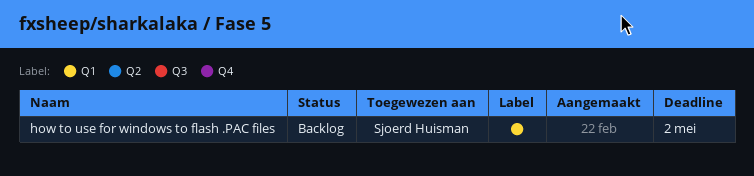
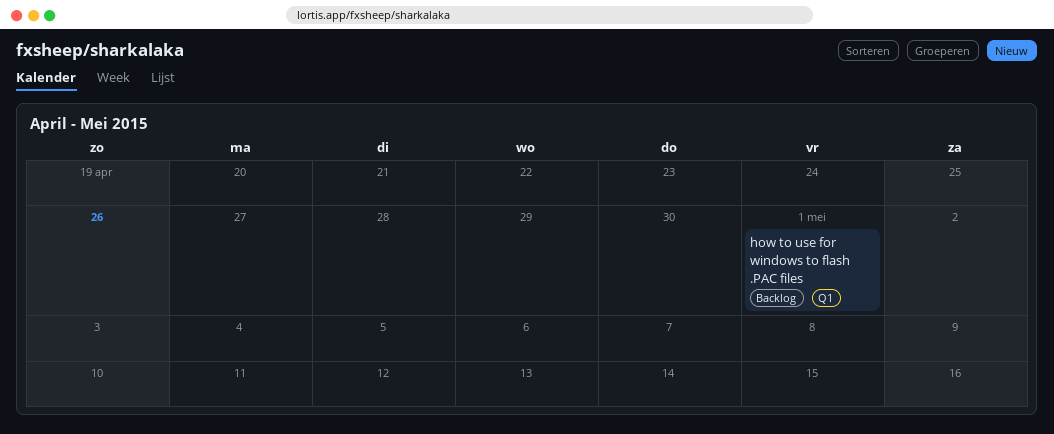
how to use for windows to flash .PAC files, due: May 2 -> May 1

